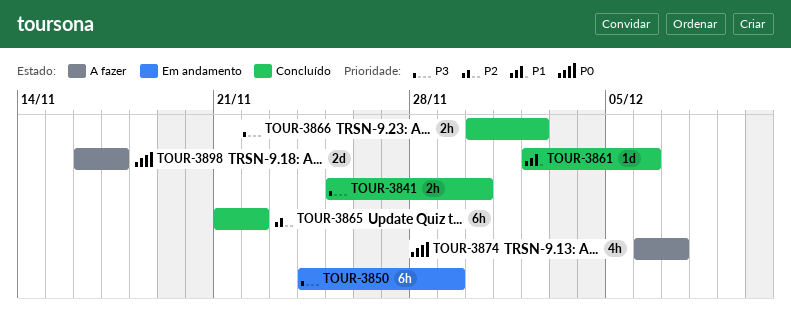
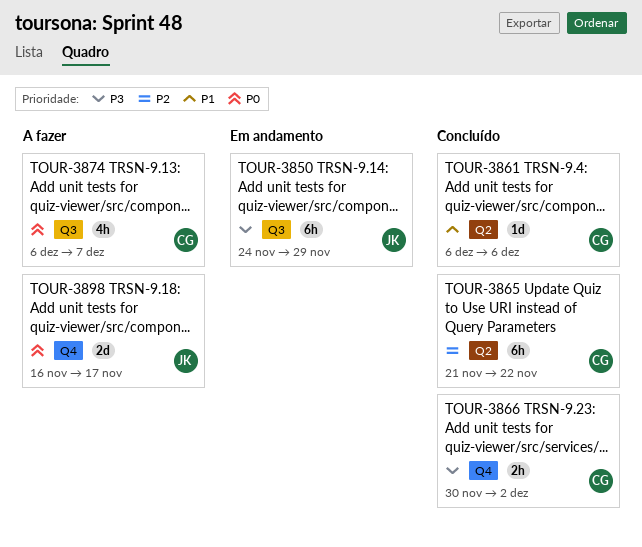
TOUR-3841: present -> none
TOUR-3861, start: Dec 2 -> Dec 6

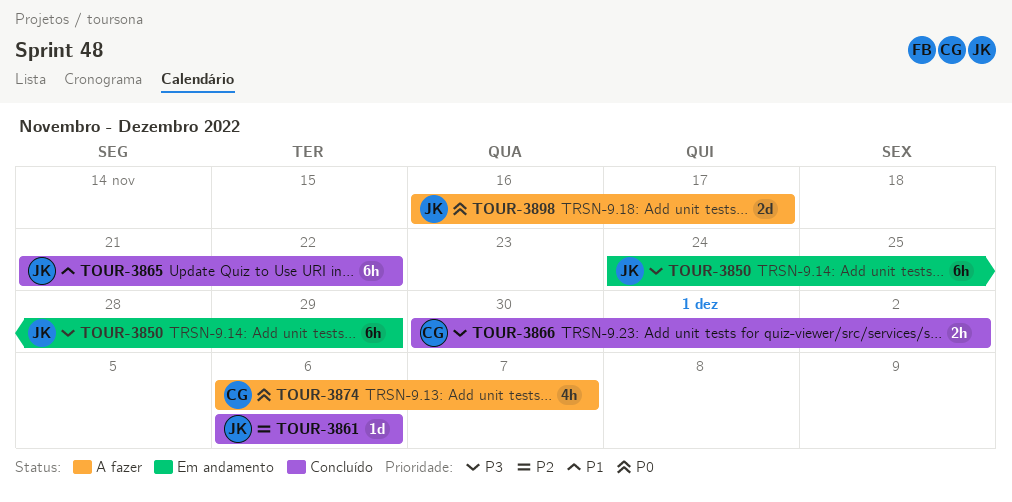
TOUR-3861, owner: CG -> JK
TOUR-3861, priority: P1 -> P2
TOUR-3865, owner: CG -> JK
TOUR-3865, priority: P2 -> P1

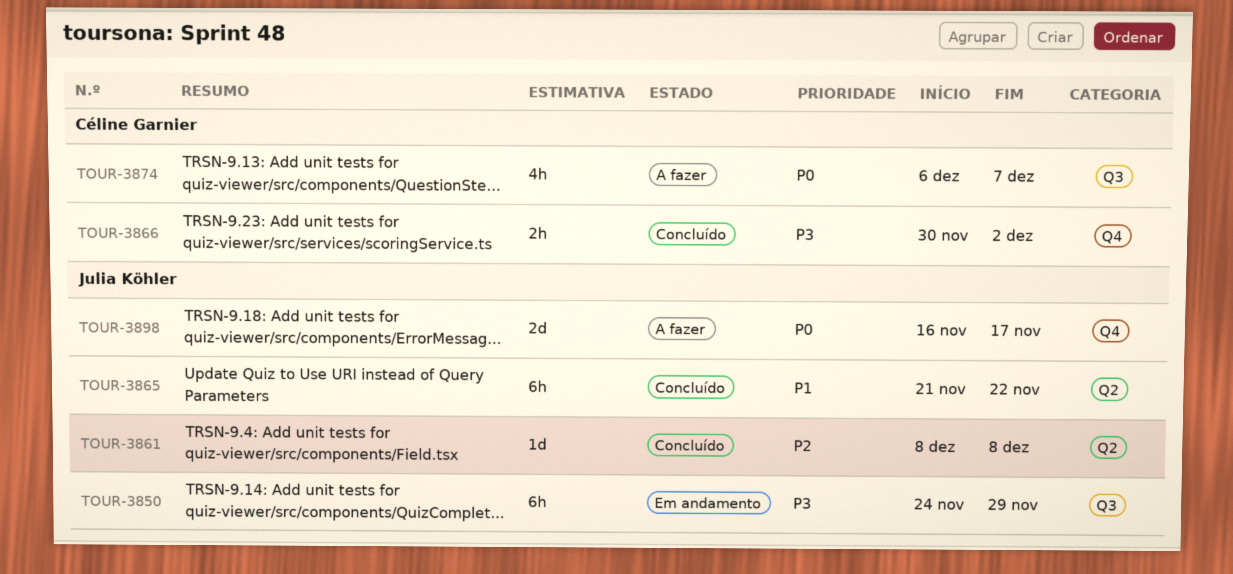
TOUR-3861, start: Dec 6 -> Dec 8
TOUR-3861, due: Dec 6 -> Dec 8

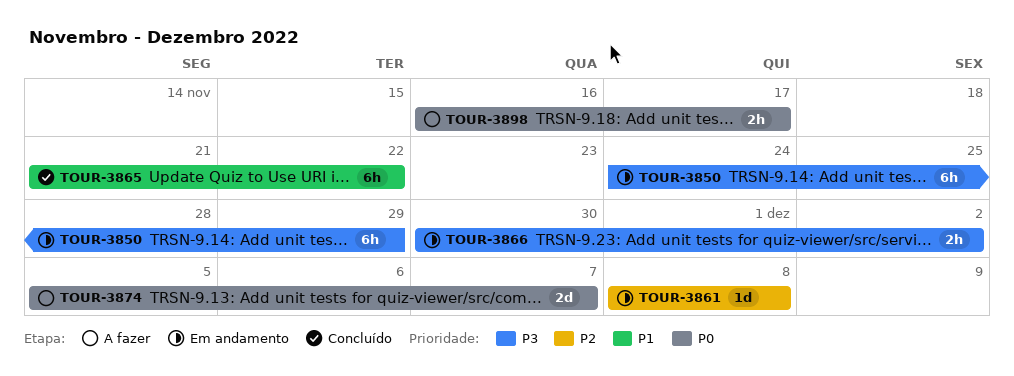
TOUR-3861, status: Concluído -> Em andamento
TOUR-3866, status: Concluído -> Em andamento
TOUR-3874, estimate: 4h -> 2d
TOUR-3874, start: Dec 6 -> Dec 5
TOUR-3898, estimate: 2d -> 2h

